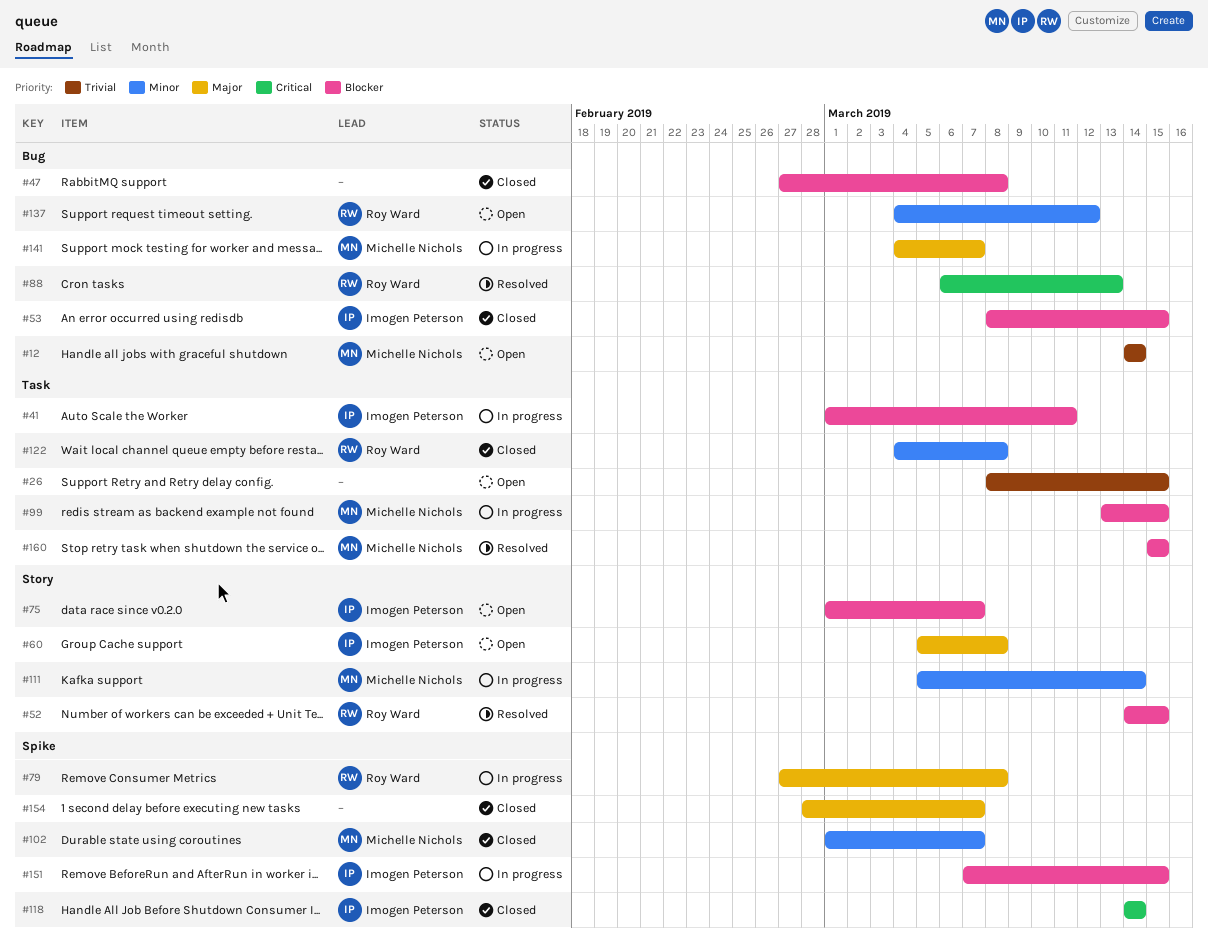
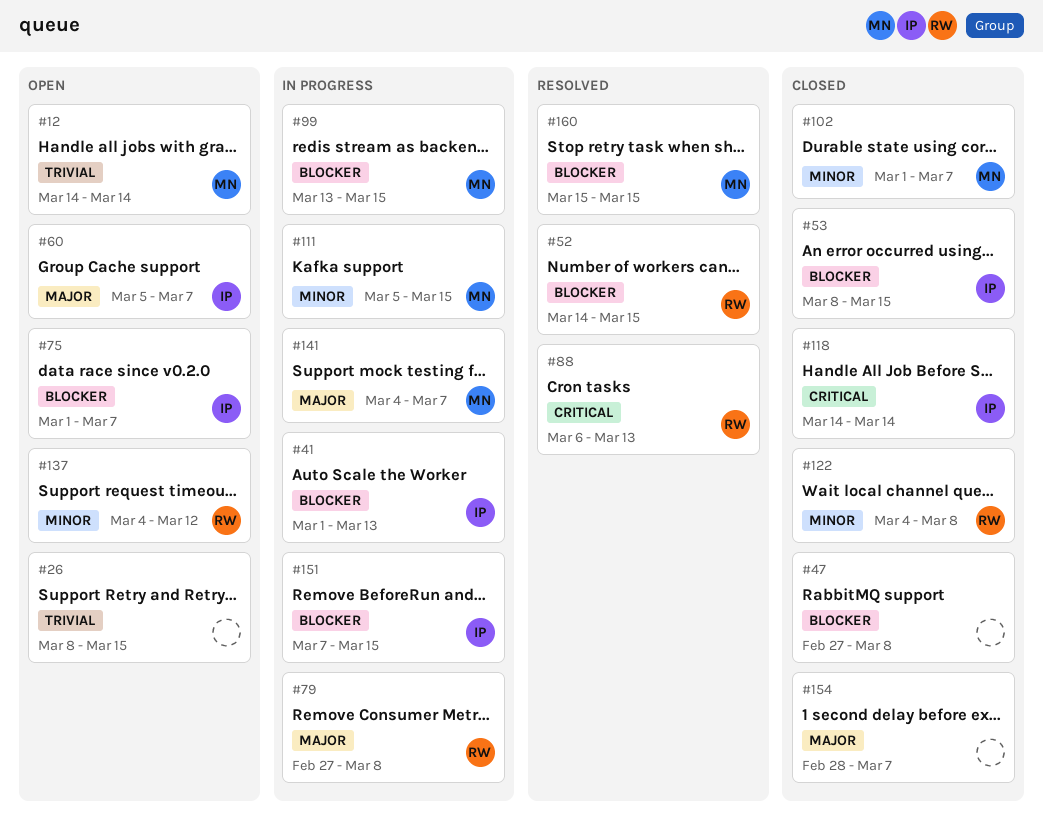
#41, due: Mar 11 -> Mar 13
#60, due: Mar 8 -> Mar 7
#111, due: Mar 14 -> Mar 15

